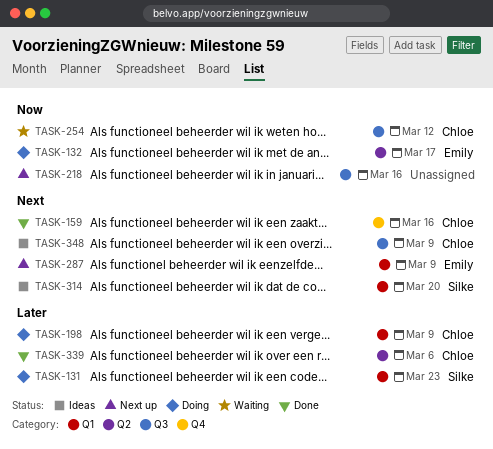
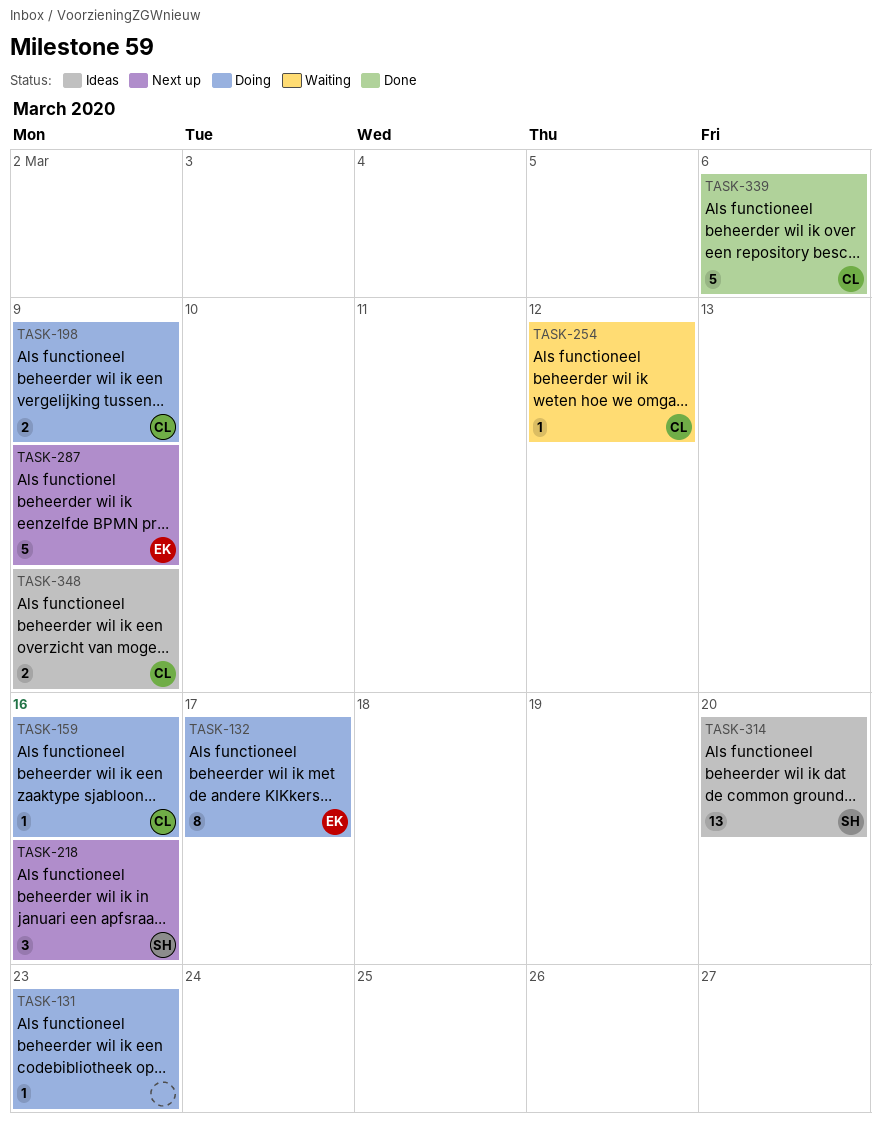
TASK-131, owner: Silke -> none
TASK-159, status: Done -> Doing
TASK-218, owner: none -> Silke

